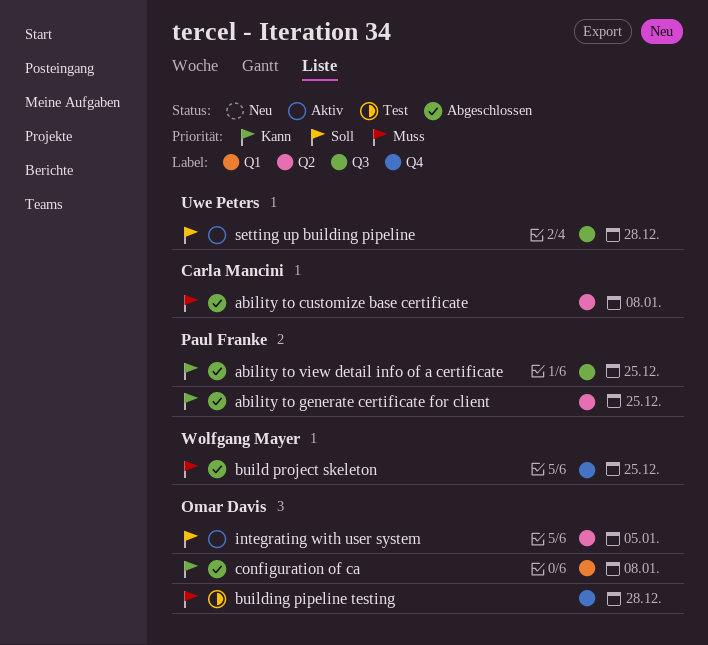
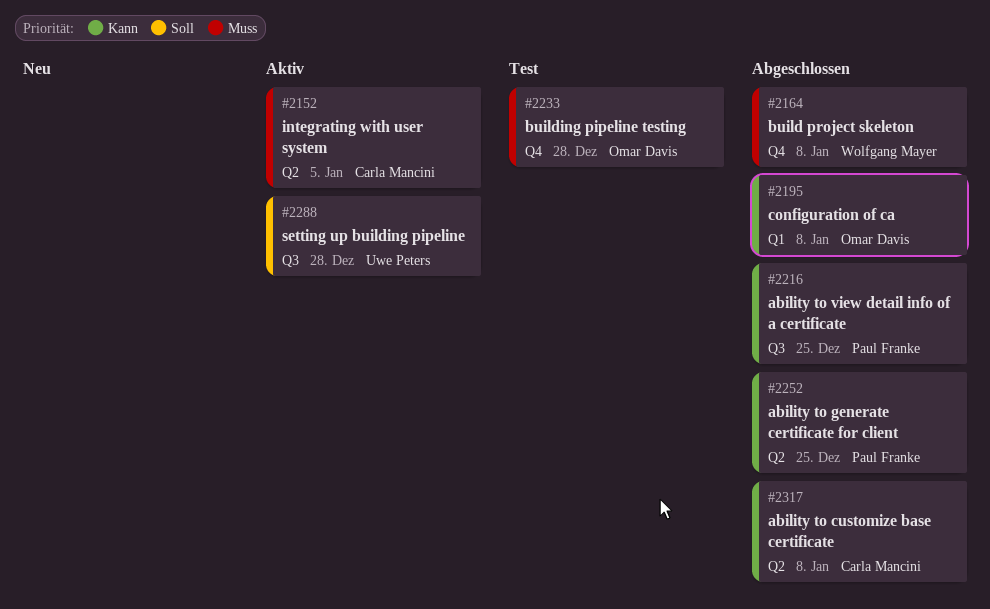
ability to customize base certificate, priority: Muss -> Kann
build project skeleton, due: Dec 25 -> Jan 8
integrating with user system, owner: Omar Davis -> Carla Mancini
integrating with user system, priority: Soll -> Muss

